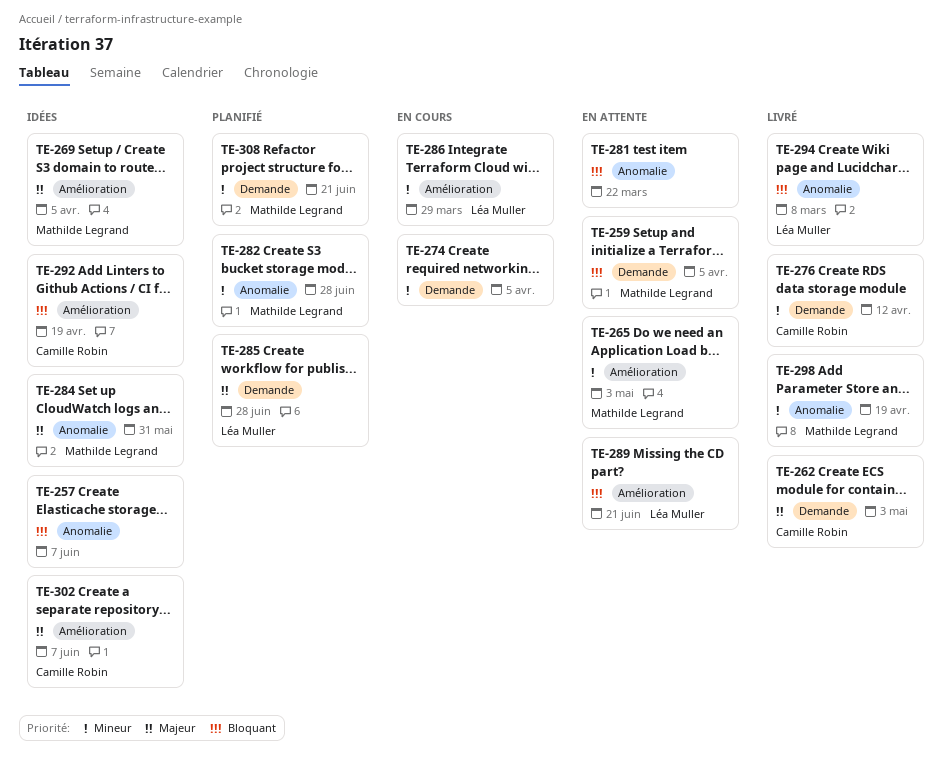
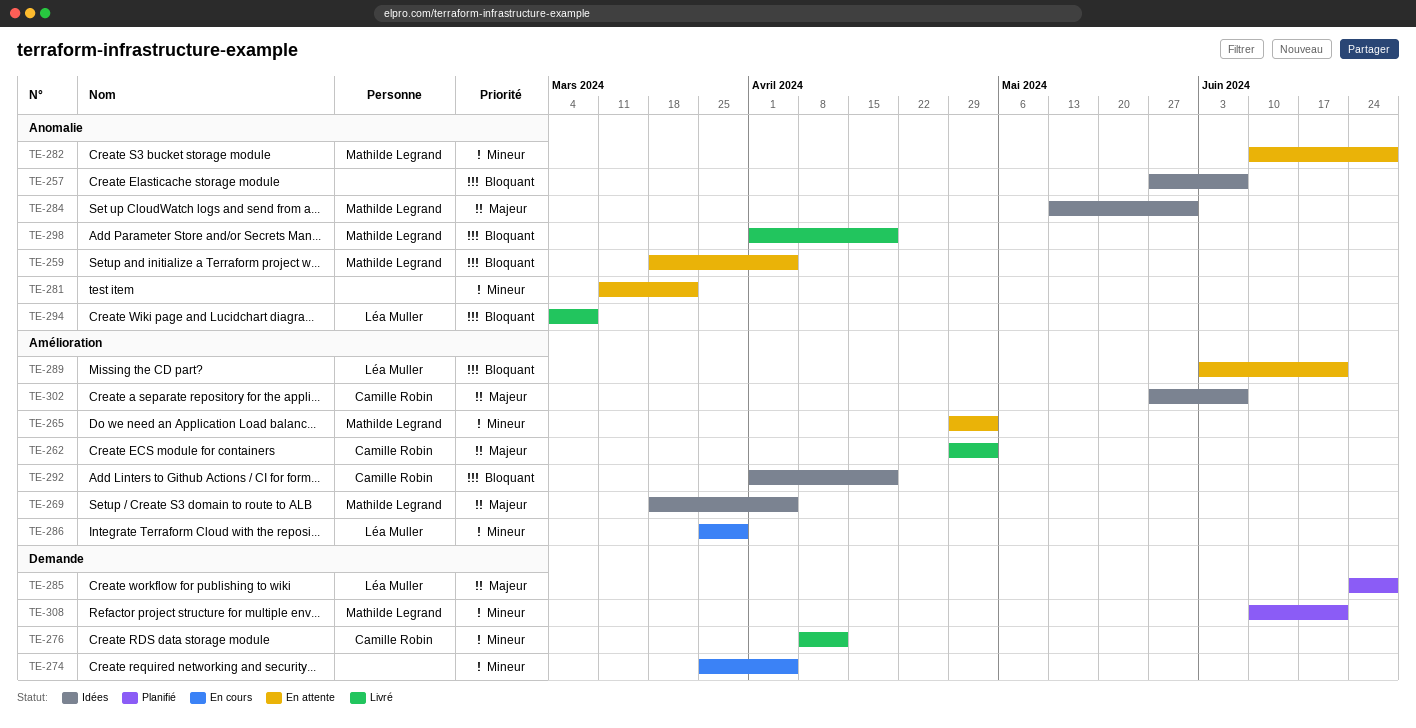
TE-259, label: Demande -> Anomalie
TE-262, label: Demande -> Amélioration
TE-281, priority: Bloquant -> Mineur
TE-282, status: Planifié -> En attente
TE-298, priority: Mineur -> Bloquant

